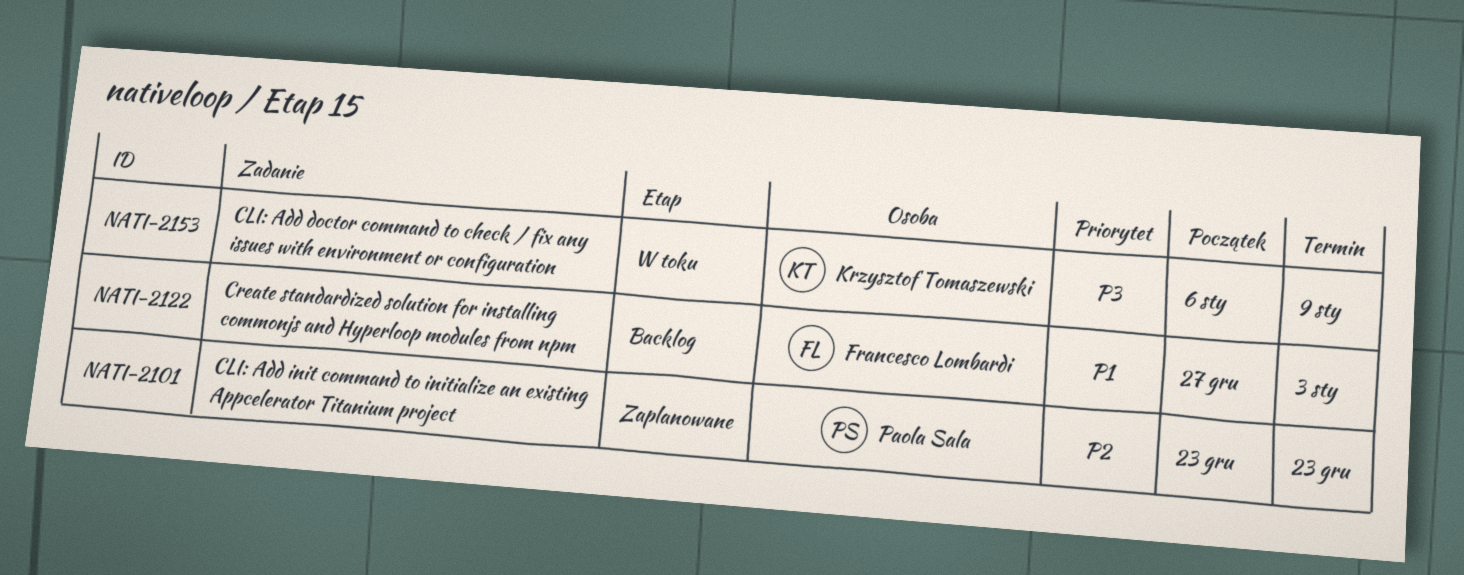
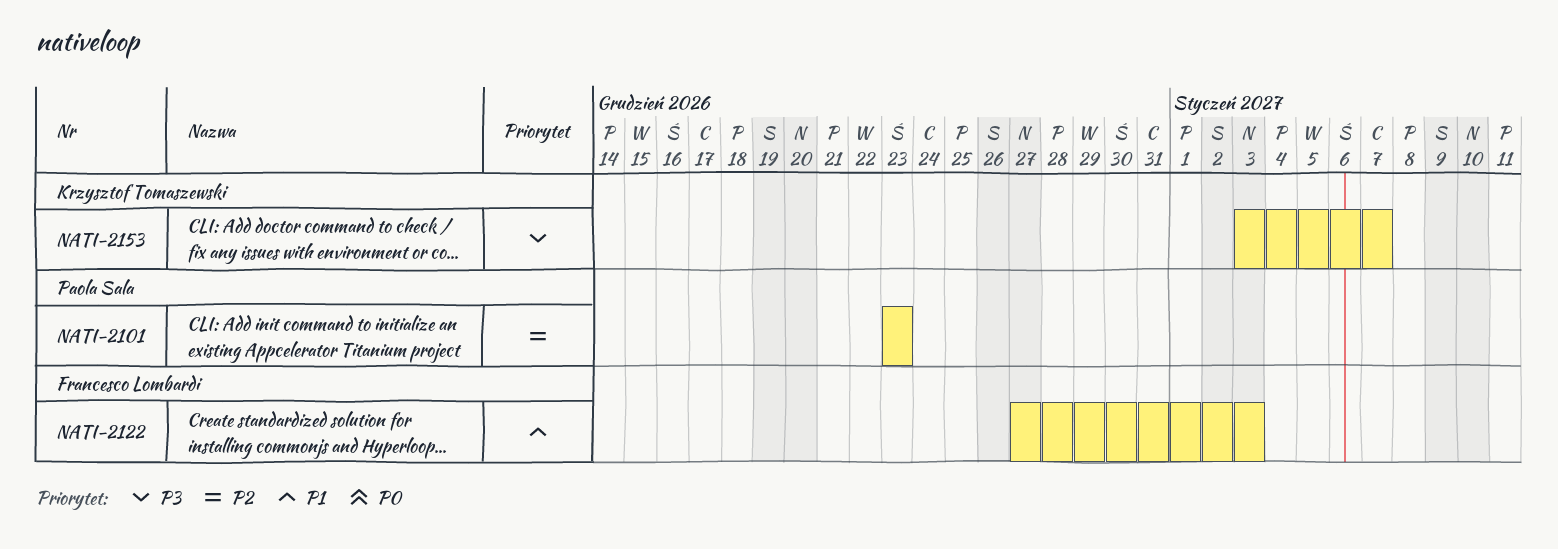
NATI-2153, start: Jan 6 -> Jan 3
NATI-2153, due: Jan 9 -> Jan 7

